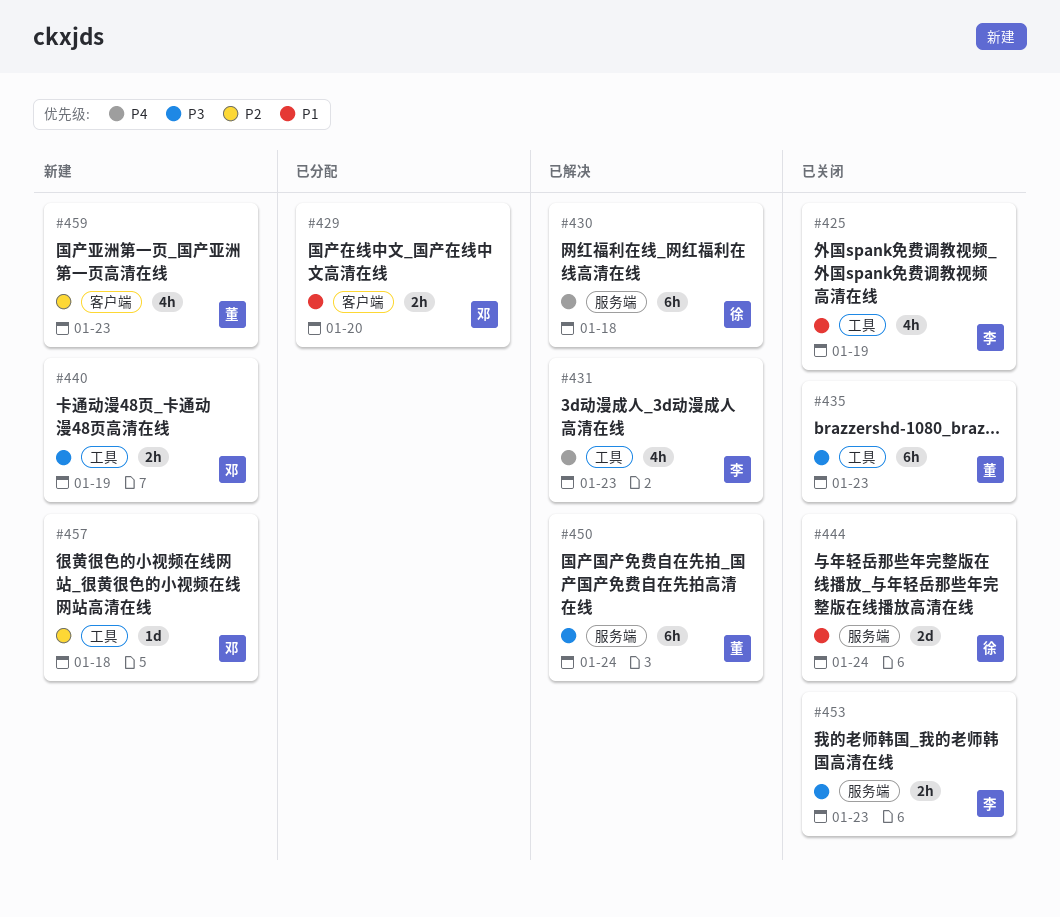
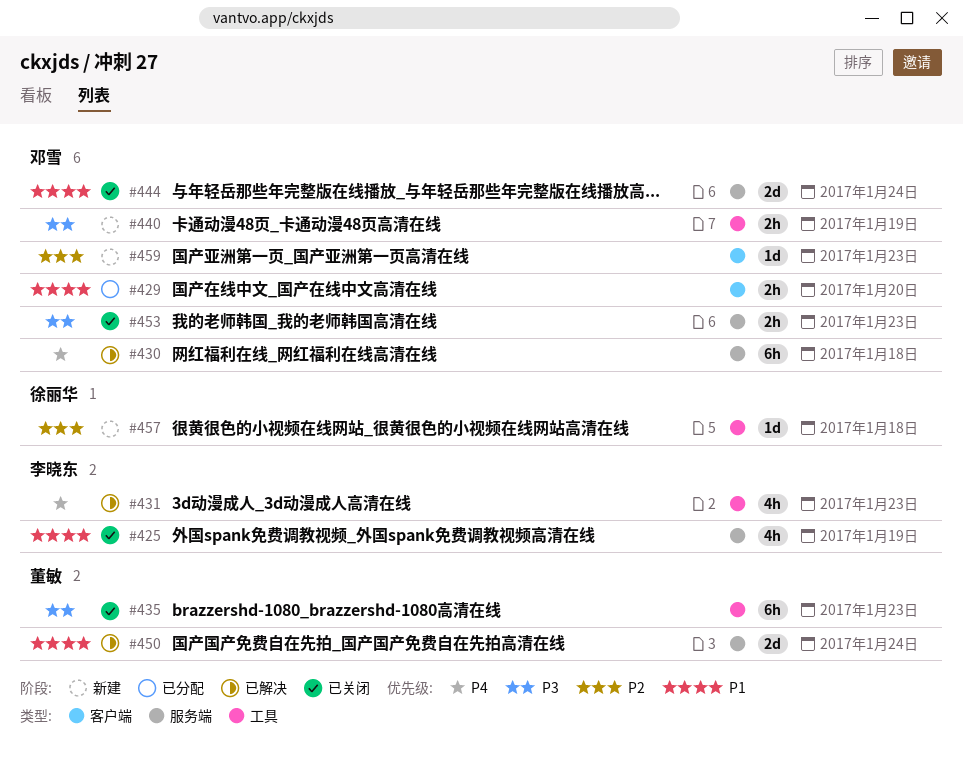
#425, label: 工具 -> 服务端
#430, owner: 徐丽华 -> 邓雪
#444, owner: 徐丽华 -> 邓雪
#450, priority: P3 -> P1
#450, estimate: 6h -> 2d
#453, owner: 李晓东 -> 邓雪
#457, owner: 邓雪 -> 徐丽华
#459, owner: 董敏 -> 邓雪
#459, estimate: 4h -> 1d

